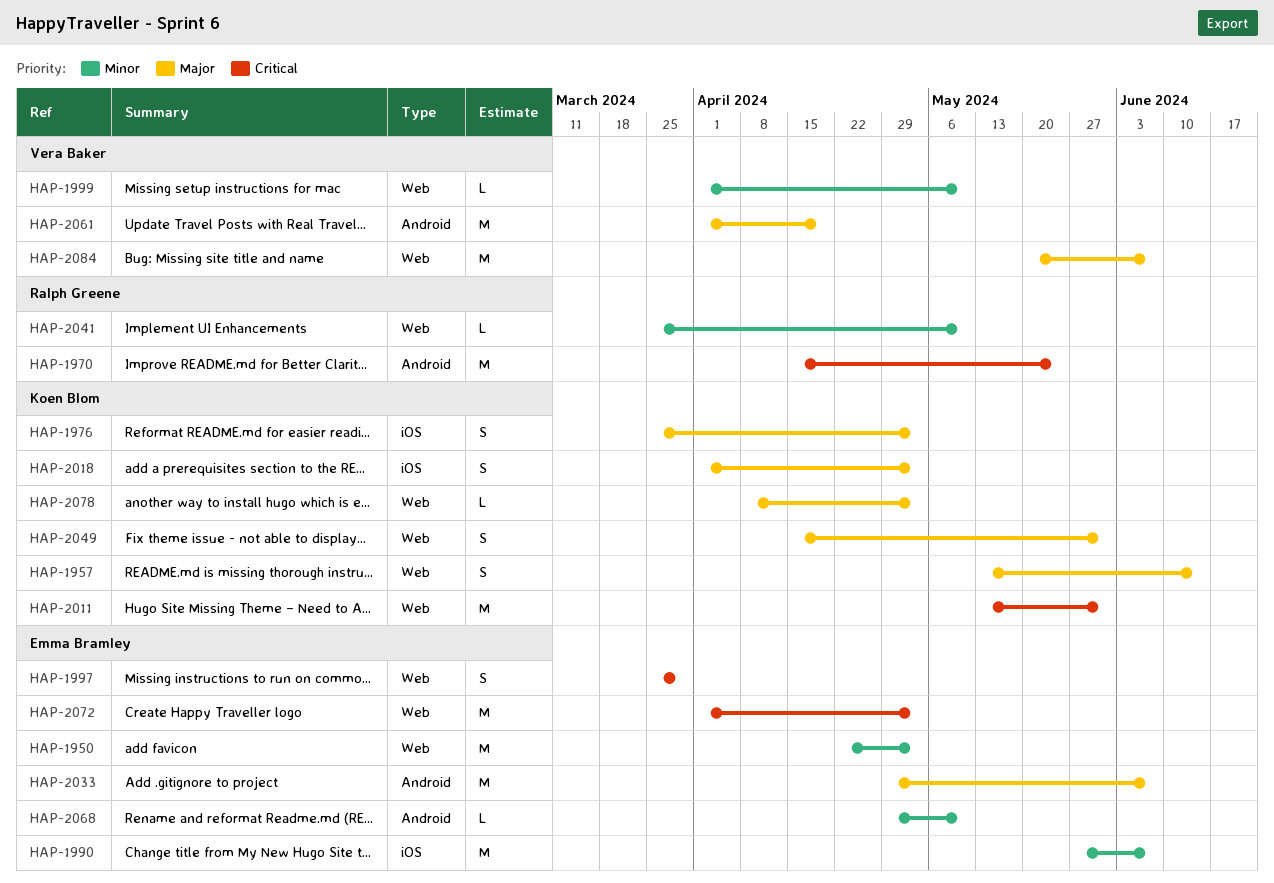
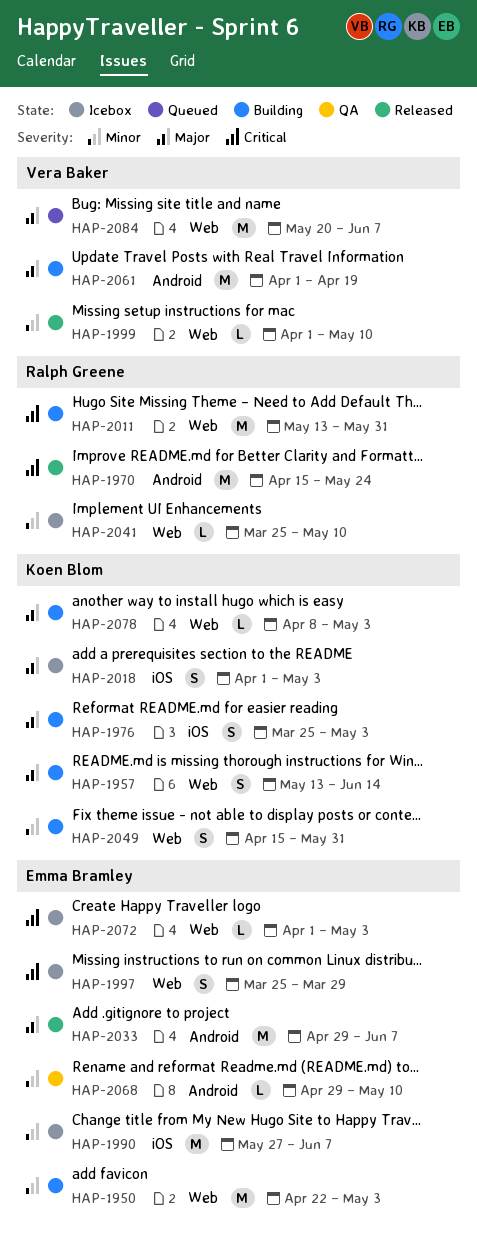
HAP-2011, owner: Koen Blom -> Ralph Greene
HAP-2049, priority: Major -> Minor
HAP-2072, estimate: M -> L

